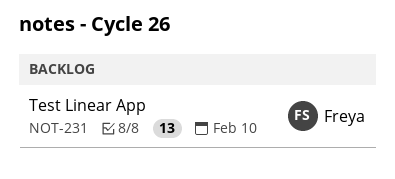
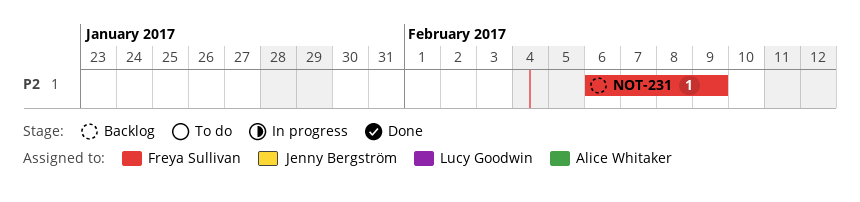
NOT-231, estimate: 13 -> 1
NOT-231, due: Feb 10 -> Feb 9

